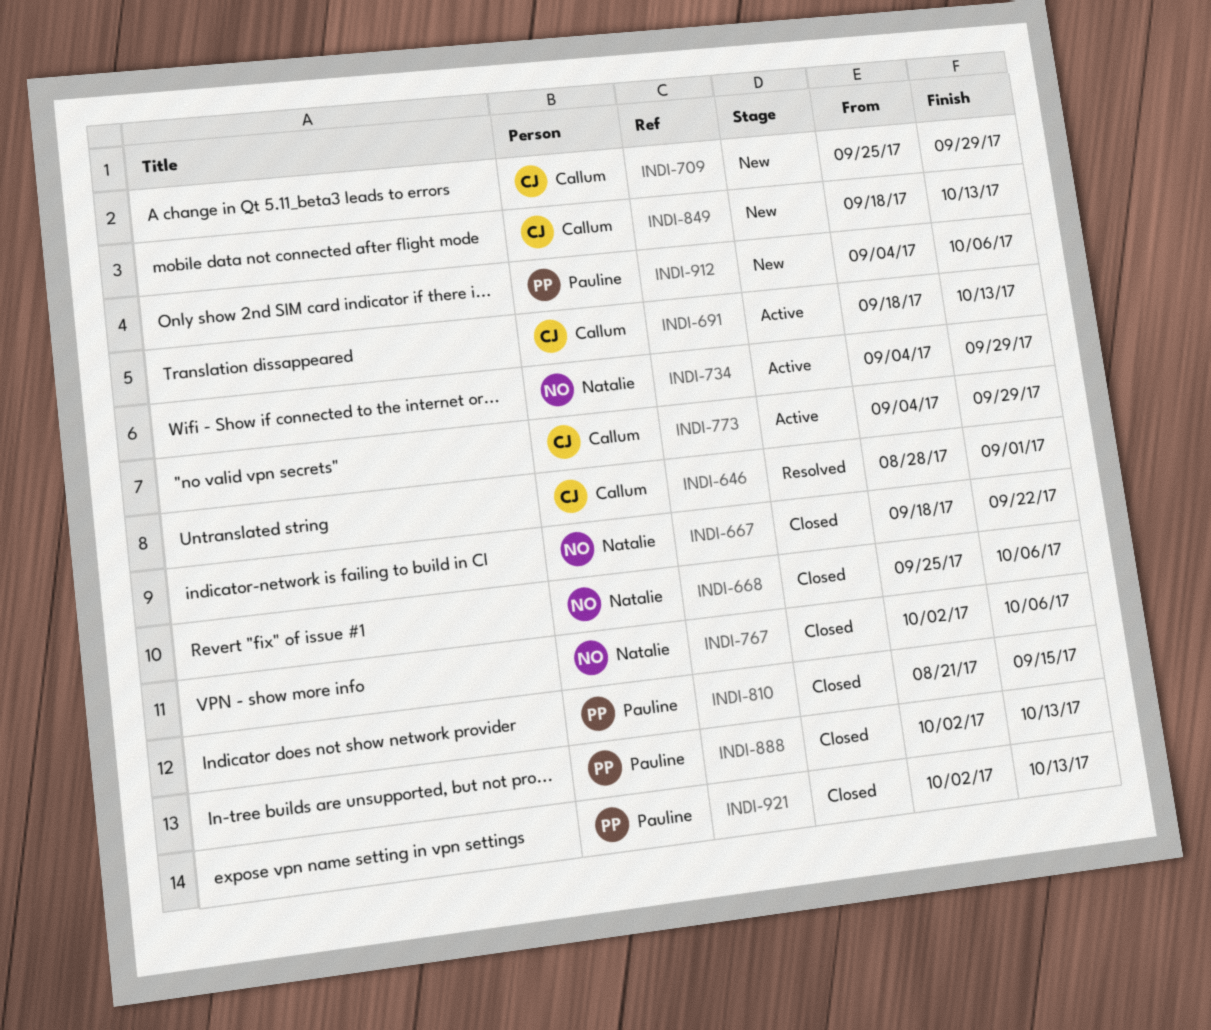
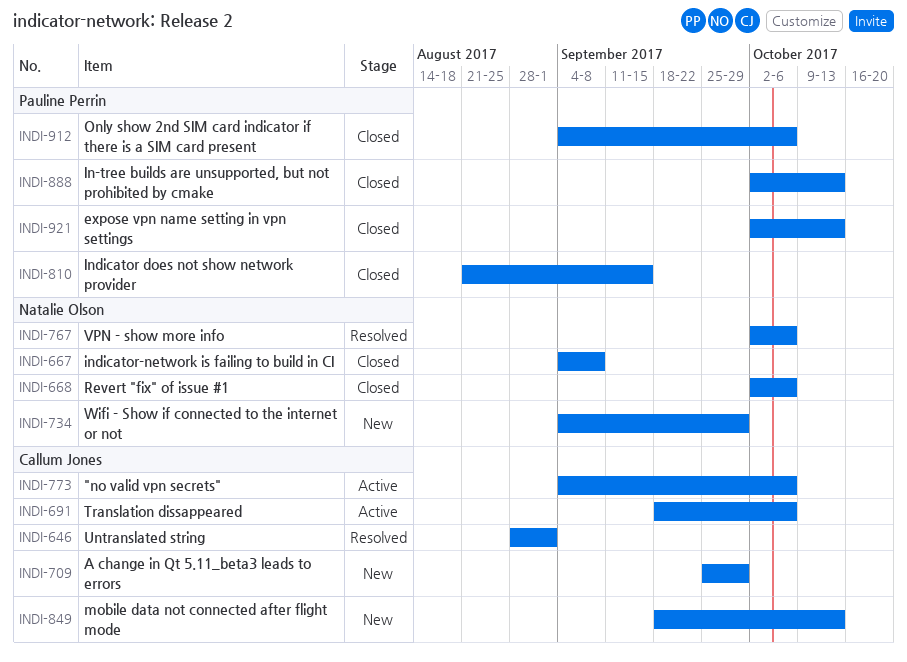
INDI-667, start: Sep 18 -> Sep 4
INDI-667, due: Sep 22 -> Sep 8
INDI-668, start: Sep 25 -> Oct 2
INDI-691, due: Oct 13 -> Oct 6
INDI-734, status: Active -> New
INDI-767, status: Closed -> Resolved
INDI-773, due: Sep 29 -> Oct 6
INDI-912, status: New -> Closed

